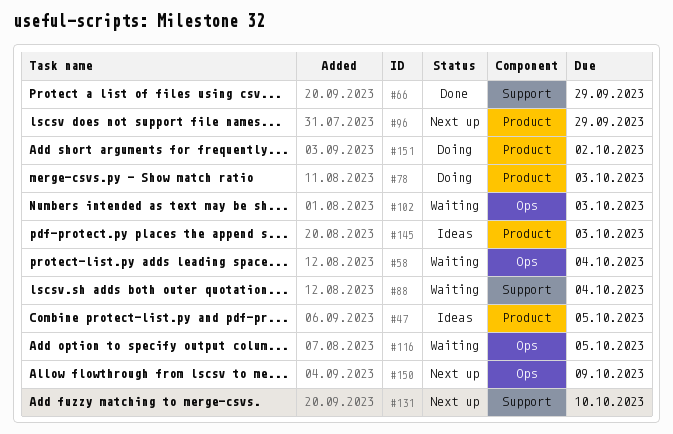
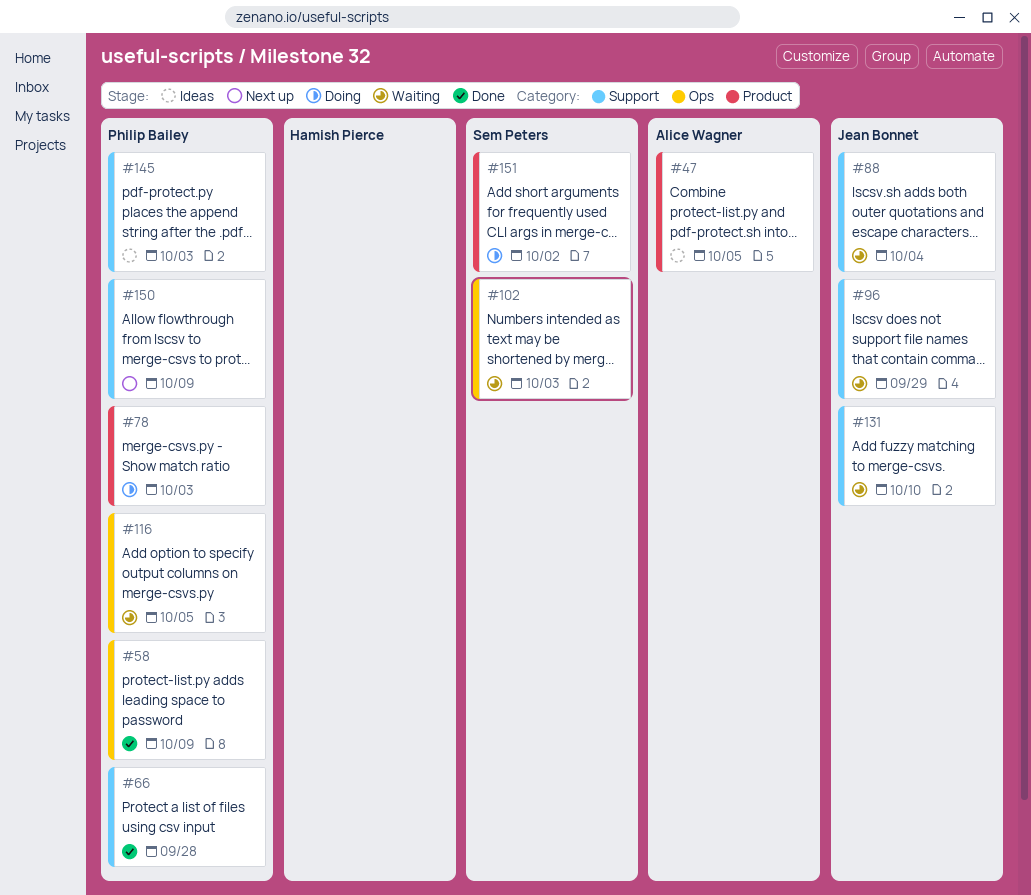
#58, status: Waiting -> Done
#58, due: Oct 4 -> Oct 9
#66, due: Sep 29 -> Sep 28
#96, status: Next up -> Waiting
#96, label: Product -> Support
#131, status: Next up -> Waiting
#145, label: Product -> Support
#150, label: Ops -> Support

